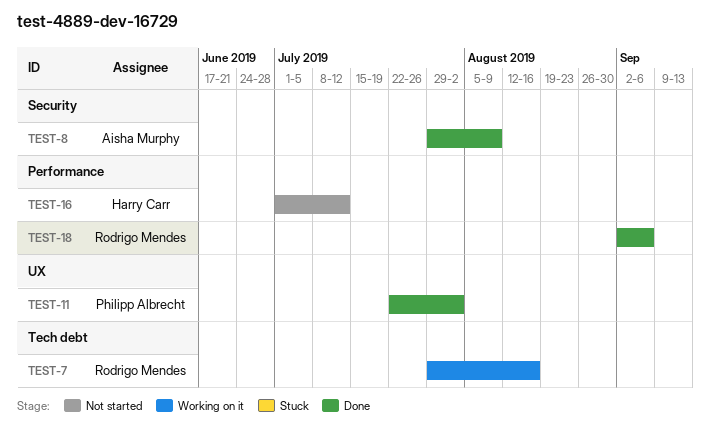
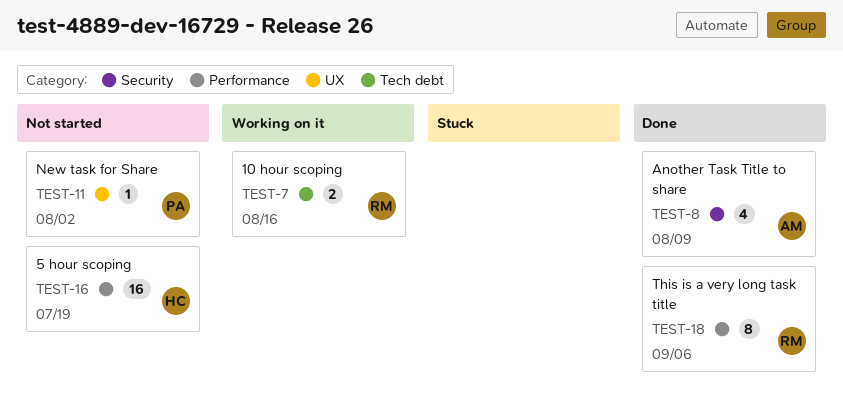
TEST-11, status: Done -> Not started
TEST-16, due: Jul 12 -> Jul 19

